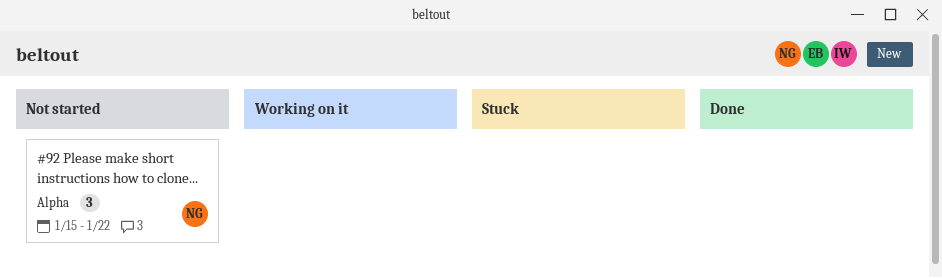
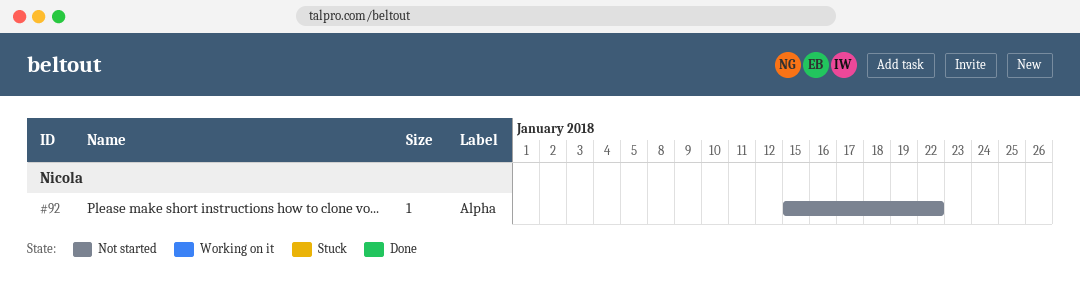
#92, estimate: 3 -> 1

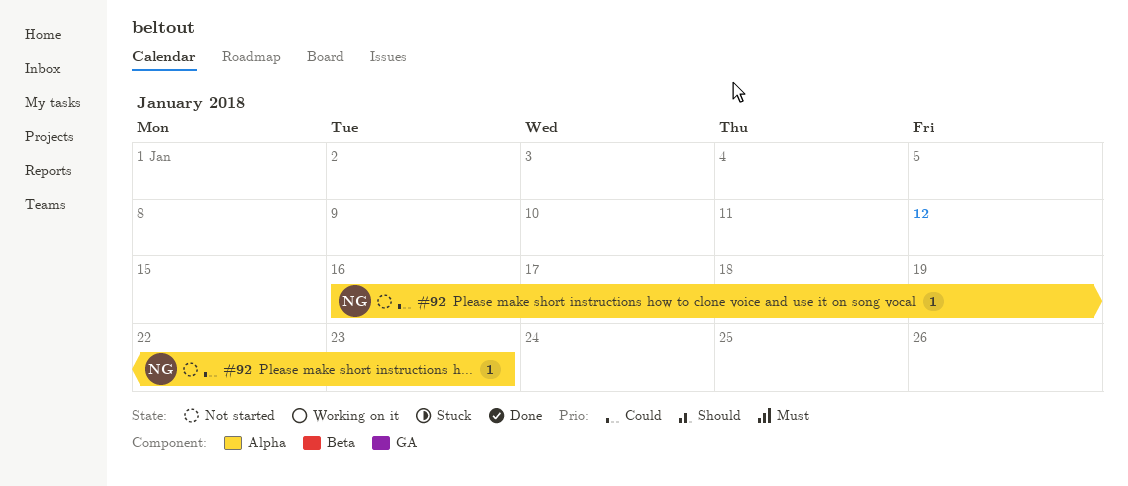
#92, start: Jan 15 -> Jan 16
#92, due: Jan 22 -> Jan 23

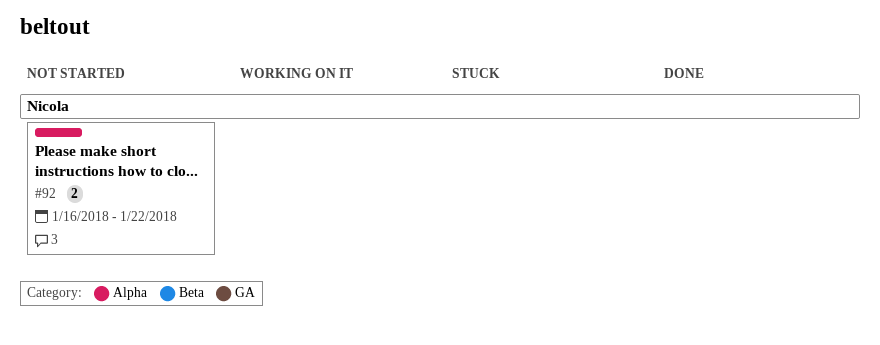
#92, estimate: 1 -> 2
#92, due: Jan 23 -> Jan 22

